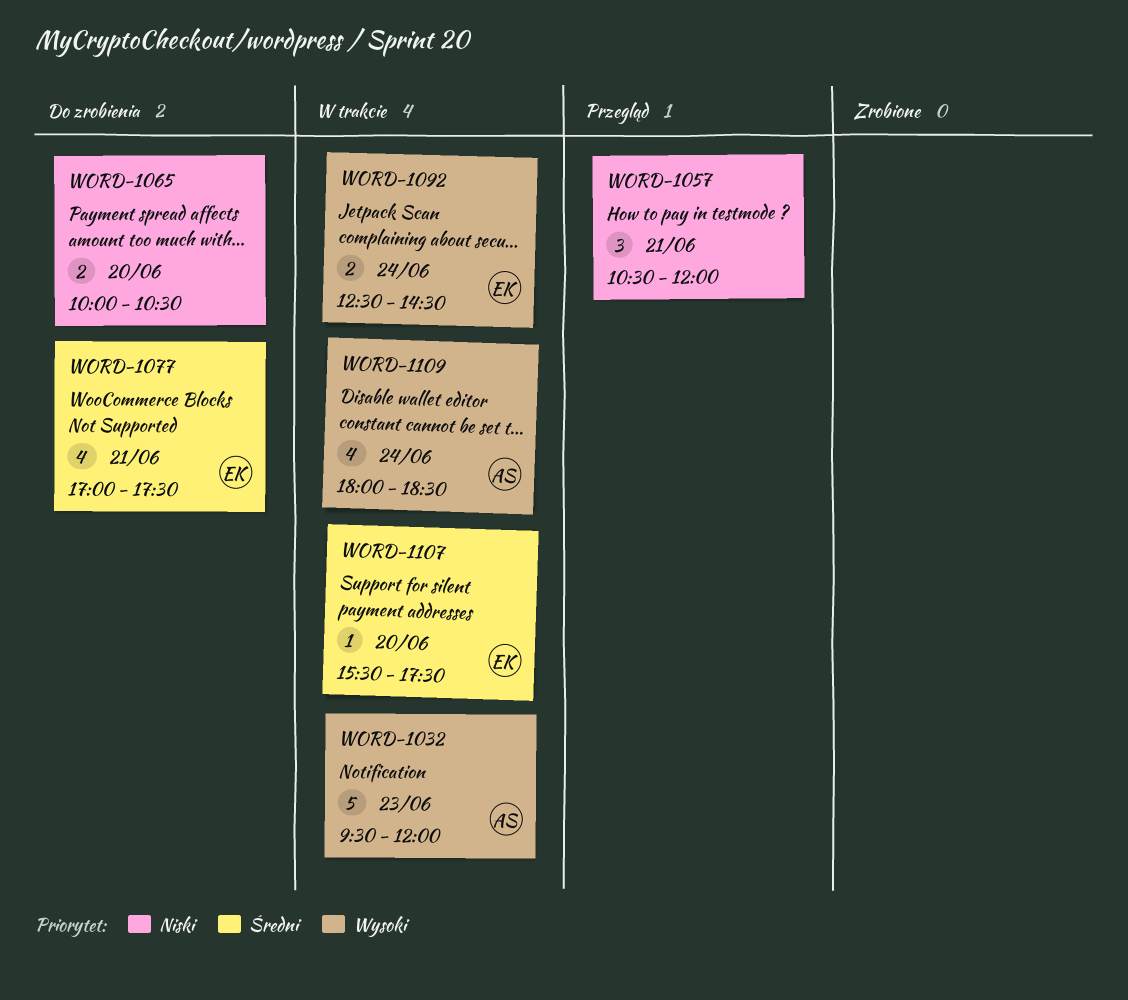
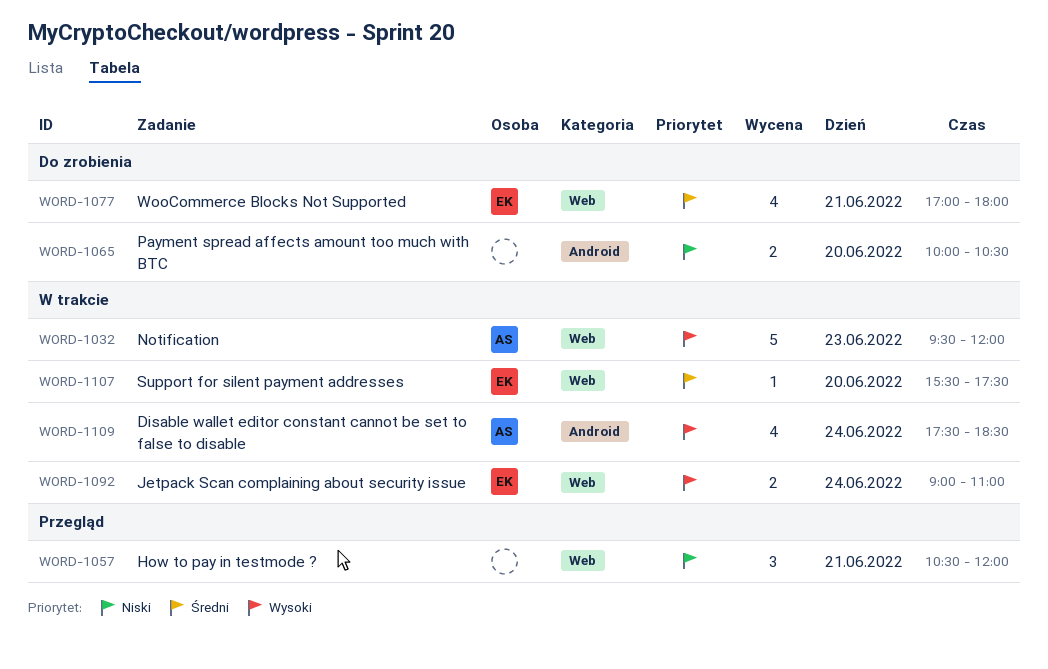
WORD-1077, ends: 17:30 -> 18:00
WORD-1092, begins: 12:30 -> 09:00
WORD-1092, ends: 14:30 -> 11:00
WORD-1109, begins: 18:00 -> 17:30

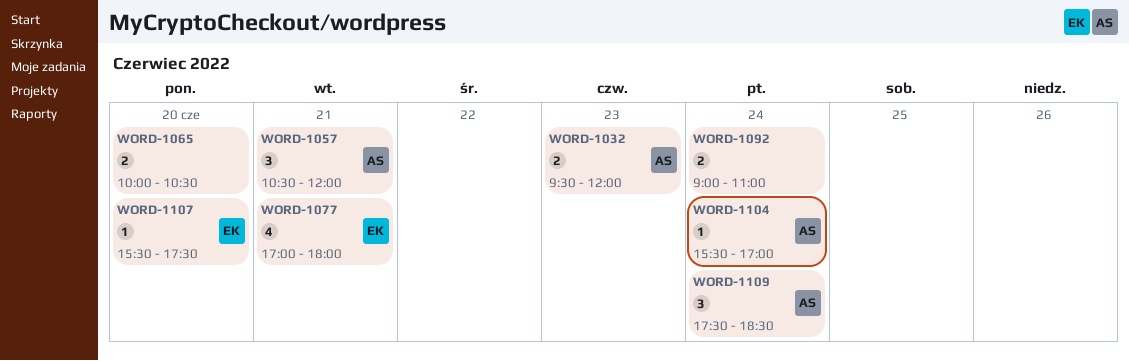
WORD-1032, estimate: 5 -> 2
WORD-1057, owner: none -> AS
WORD-1092, owner: EK -> none
WORD-1104: none -> present
WORD-1109, estimate: 4 -> 3

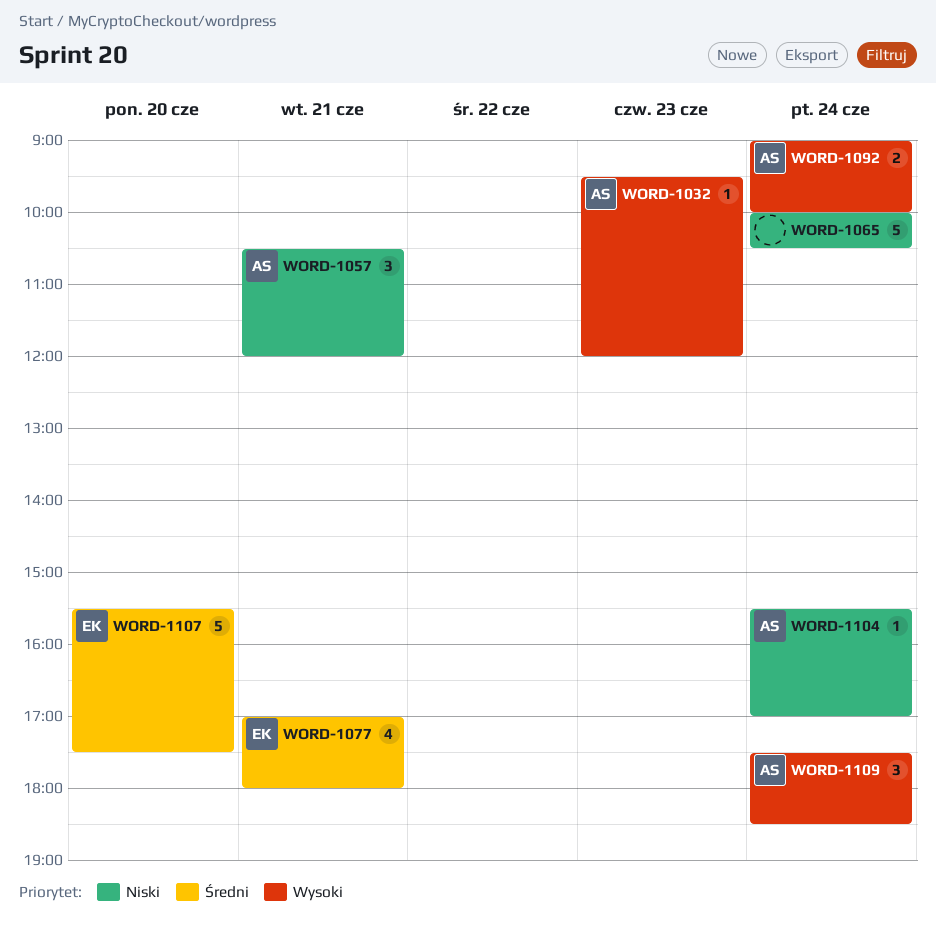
WORD-1032, estimate: 2 -> 1
WORD-1065, estimate: 2 -> 5
WORD-1065, day: Jun 20 -> Jun 24
WORD-1092, owner: none -> AS
WORD-1092, ends: 11:00 -> 10:00
WORD-1107, estimate: 1 -> 5

